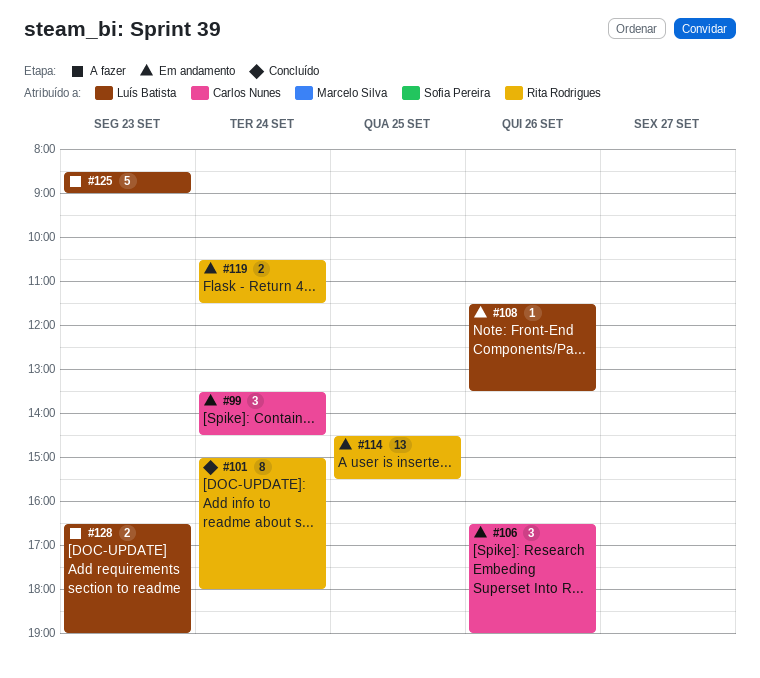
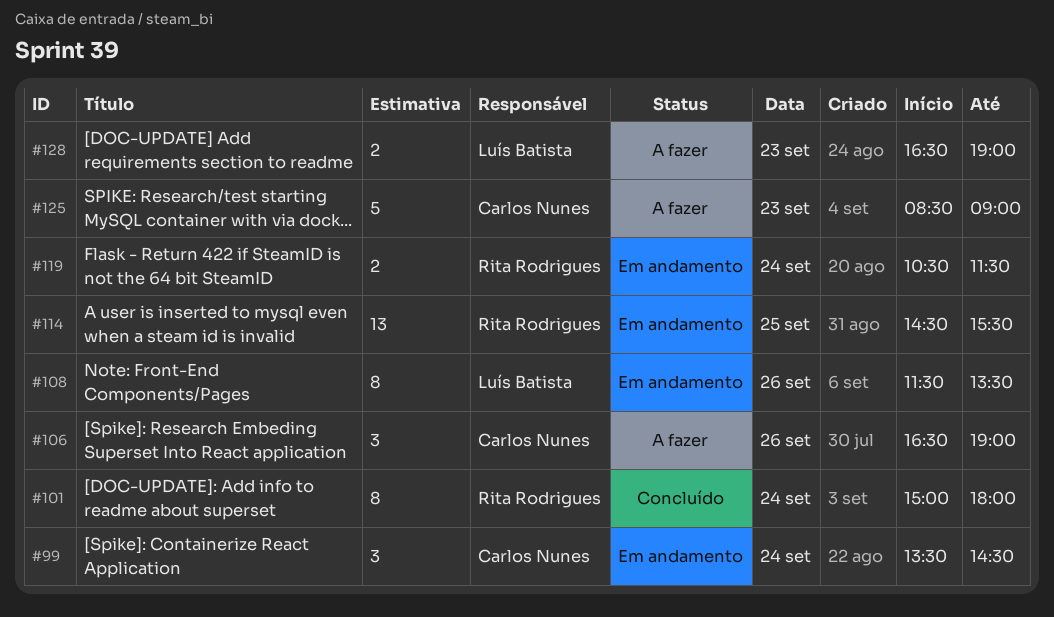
#106, status: Em andamento -> A fazer
#108, estimate: 1 -> 8
#125, owner: Luís Batista -> Carlos Nunes

